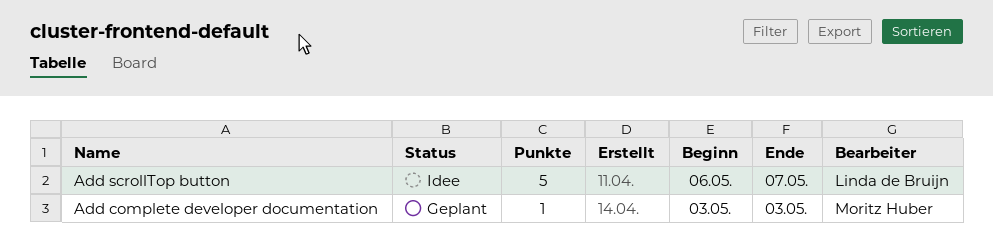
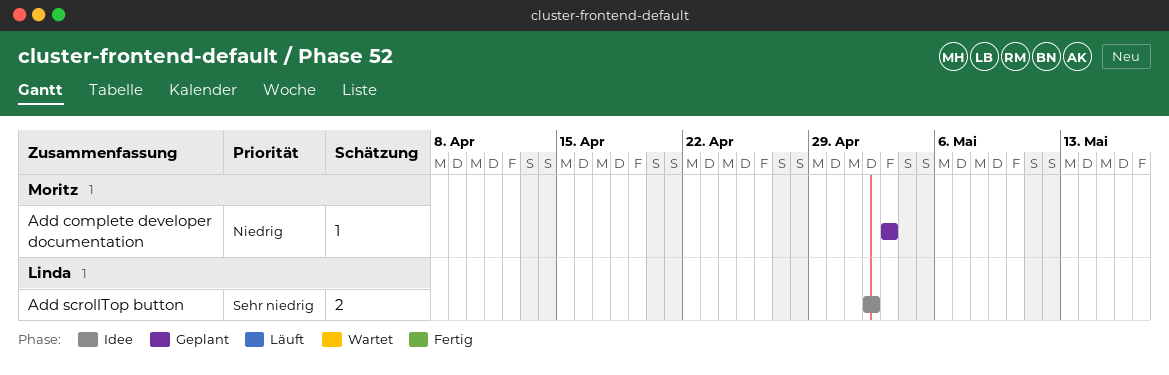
Add scrollTop button, estimate: 5 -> 2
Add scrollTop button, start: May 6 -> May 2
Add scrollTop button, due: May 7 -> May 2

